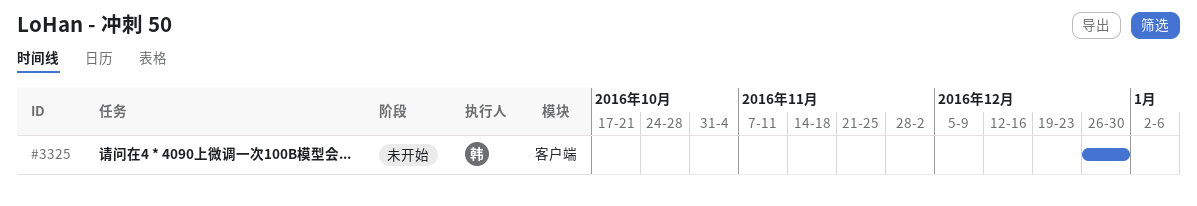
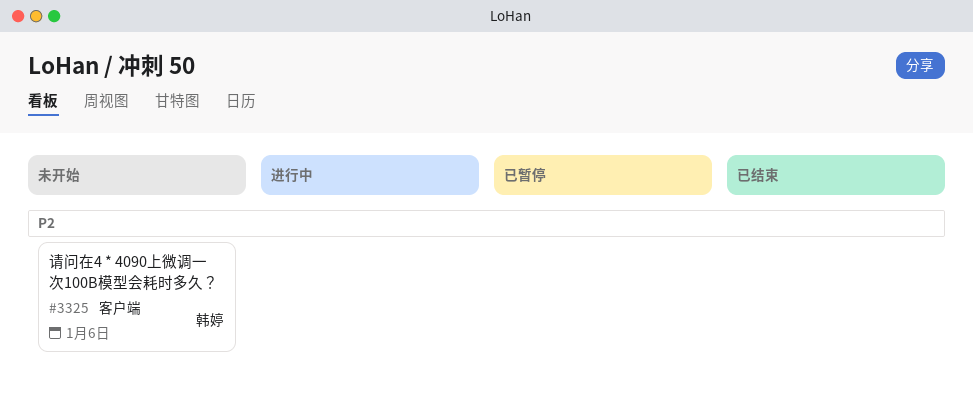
#3325, due: Dec 30 -> Jan 6

